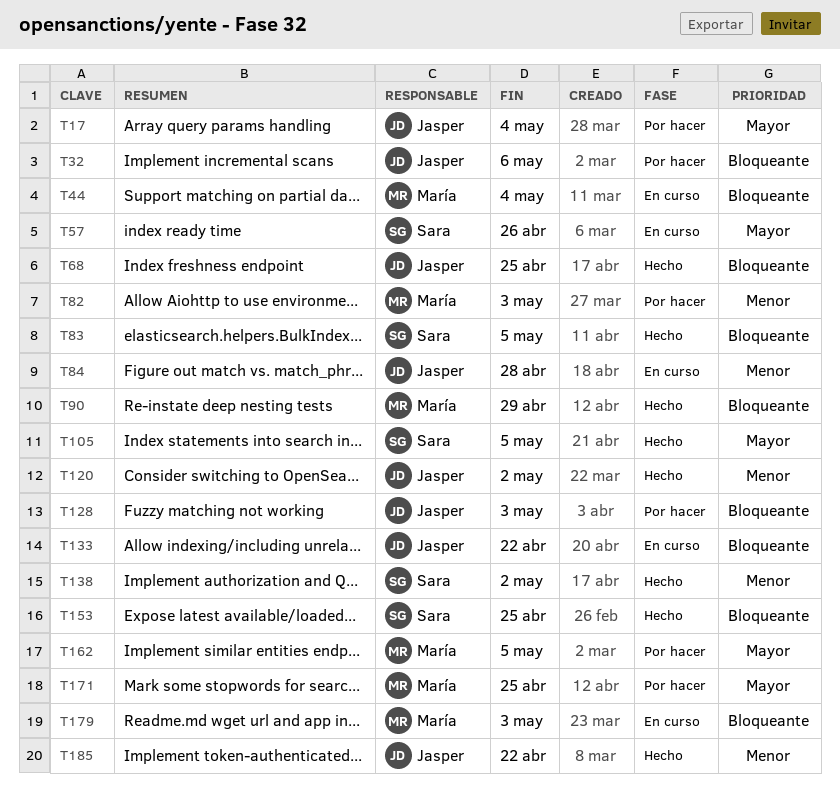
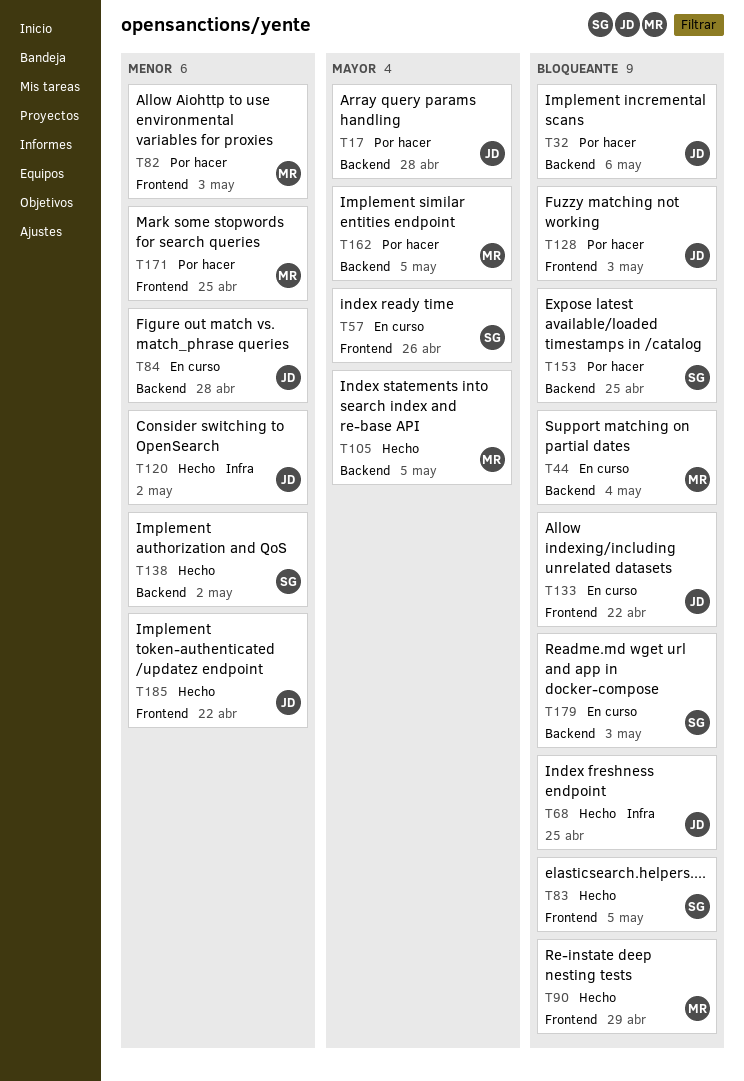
T17, due: May 4 -> Apr 28
T105, owner: Sara -> María
T153, status: Hecho -> Por hacer
T171, priority: Mayor -> Menor
T179, owner: María -> Sara

